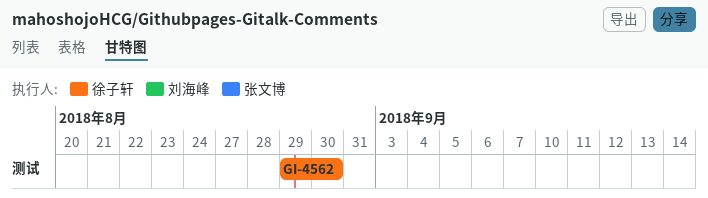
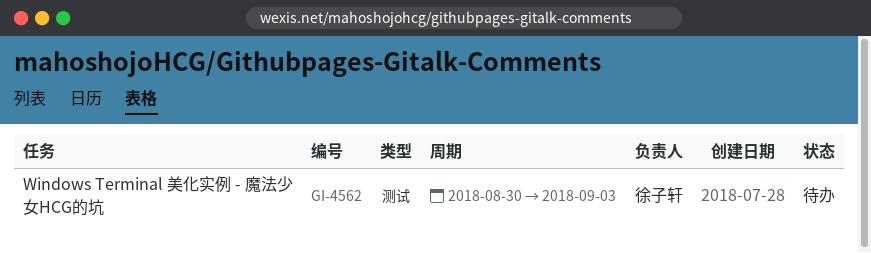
GI-4562, start: Aug 29 -> Aug 30
GI-4562, due: Aug 30 -> Sep 3

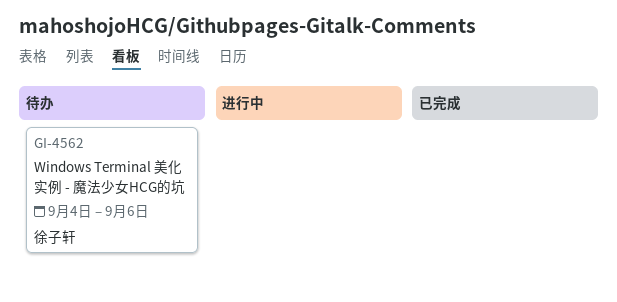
GI-4562, start: Aug 30 -> Sep 4
GI-4562, due: Sep 3 -> Sep 6

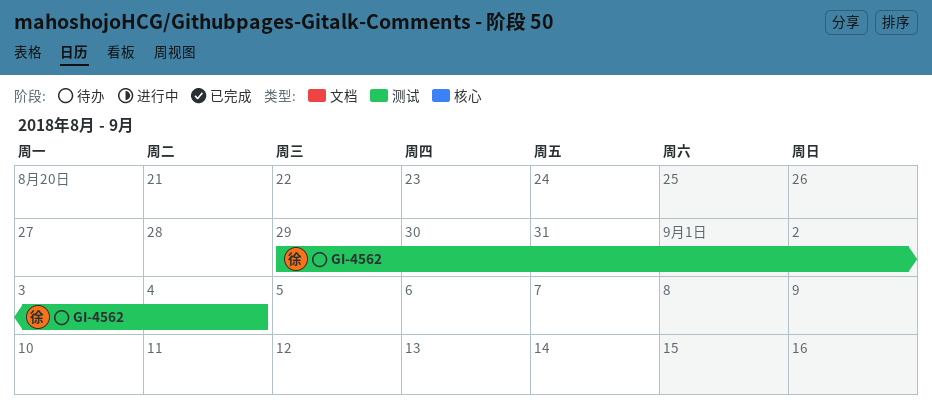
GI-4562, start: Sep 4 -> Aug 29
GI-4562, due: Sep 6 -> Sep 4

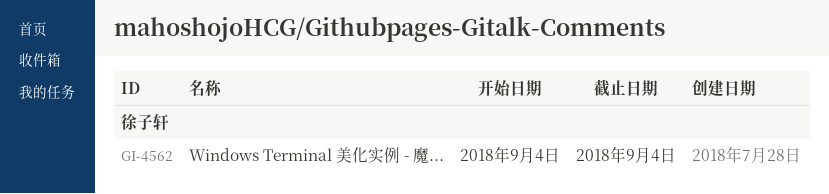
GI-4562, start: Aug 29 -> Sep 4

